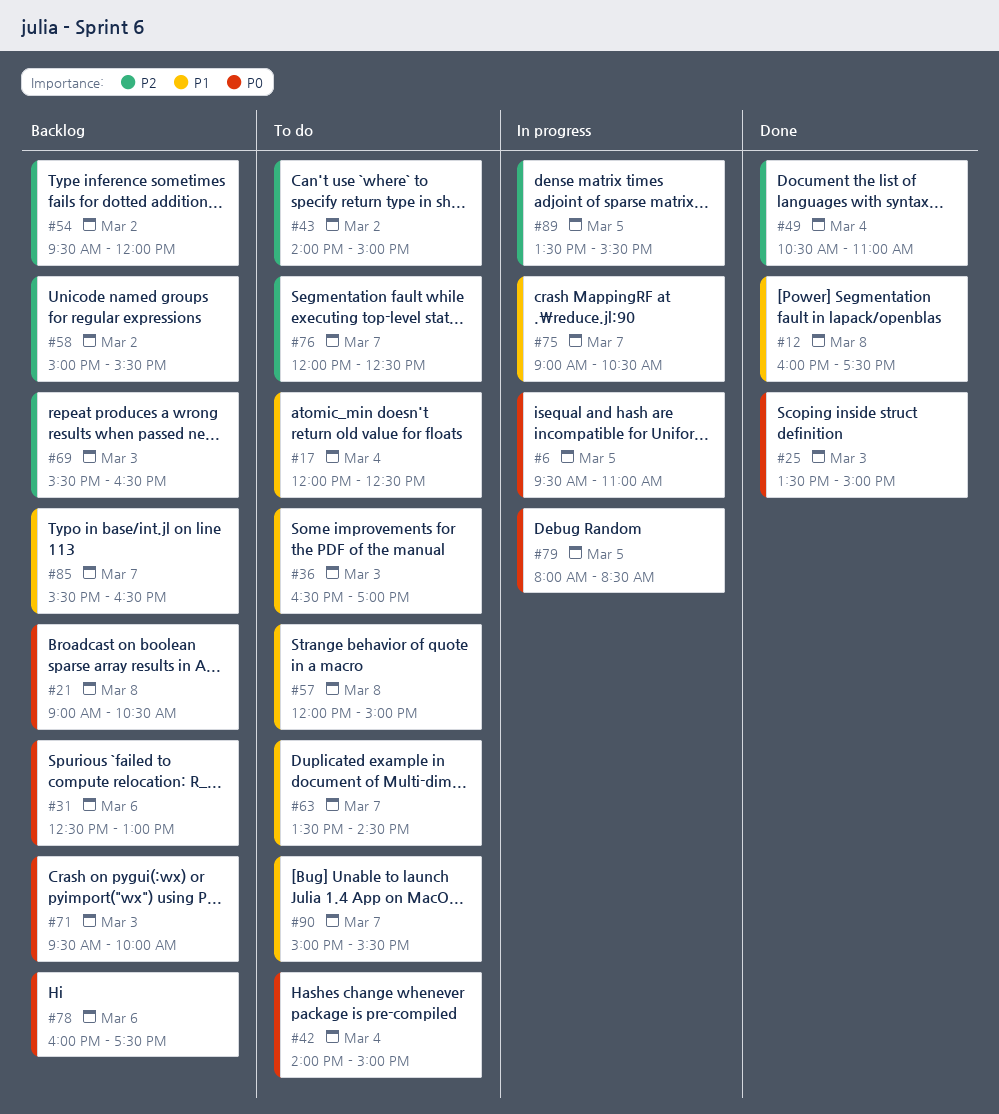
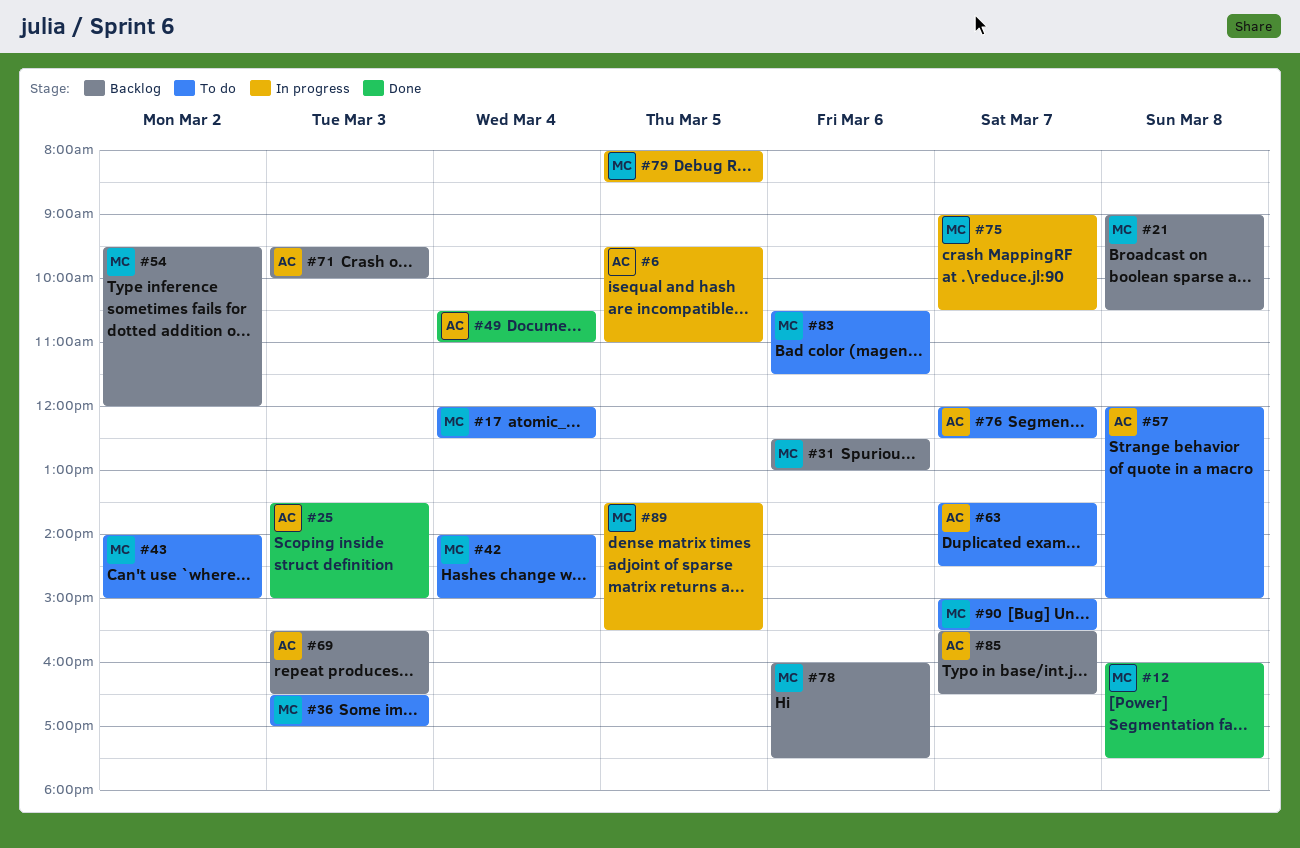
#58: present -> none
#83: none -> present

